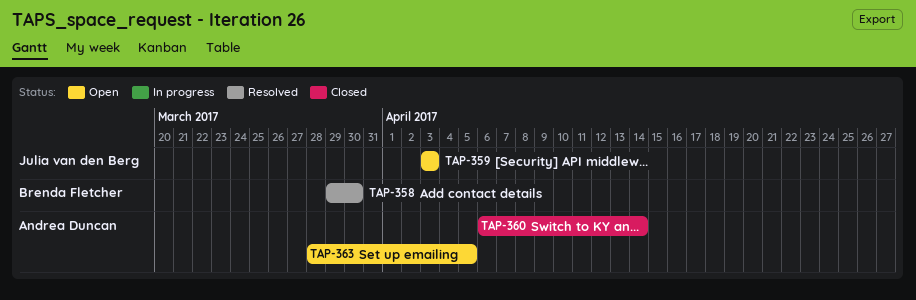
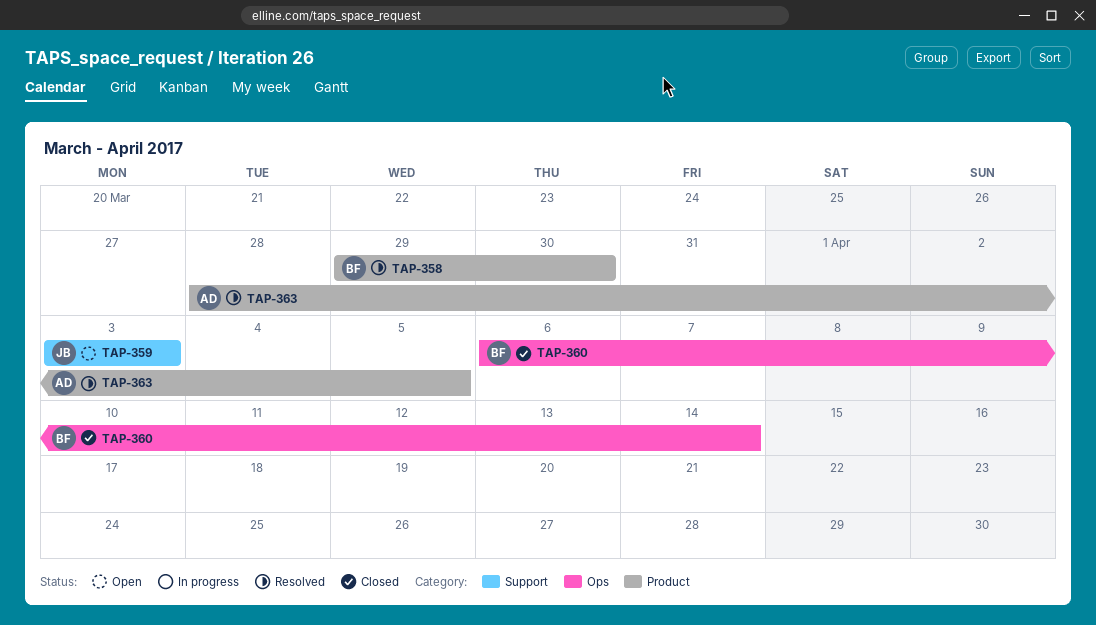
TAP-360, owner: Andrea Duncan -> Brenda Fletcher
TAP-363, status: Open -> Resolved

